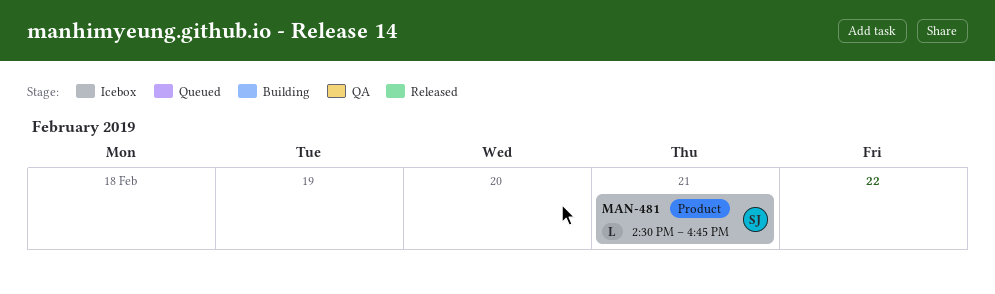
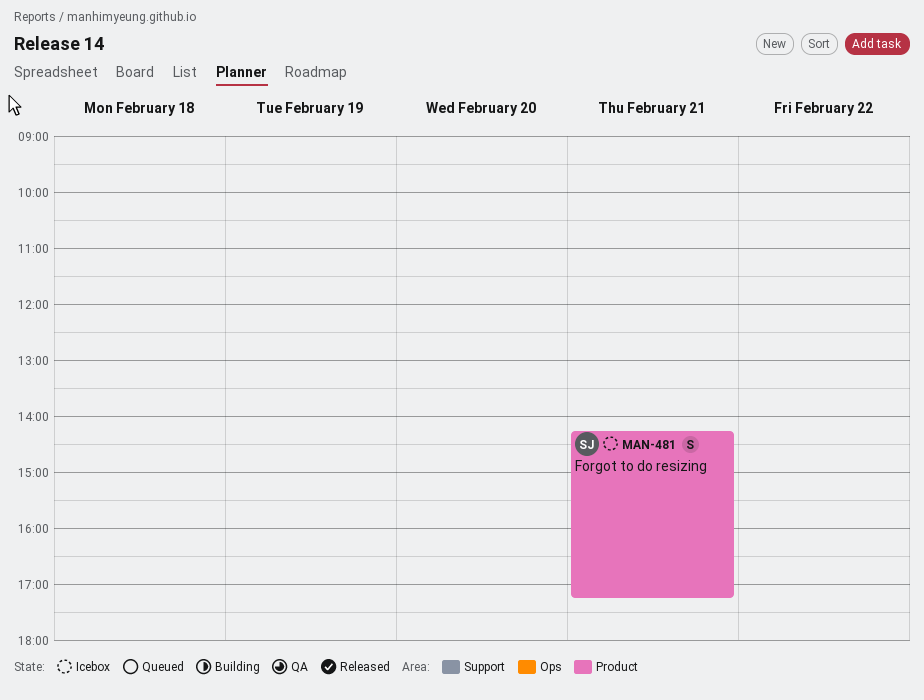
MAN-481, estimate: L -> S
MAN-481, begins: 14:30 -> 14:15
MAN-481, ends: 16:45 -> 17:15

